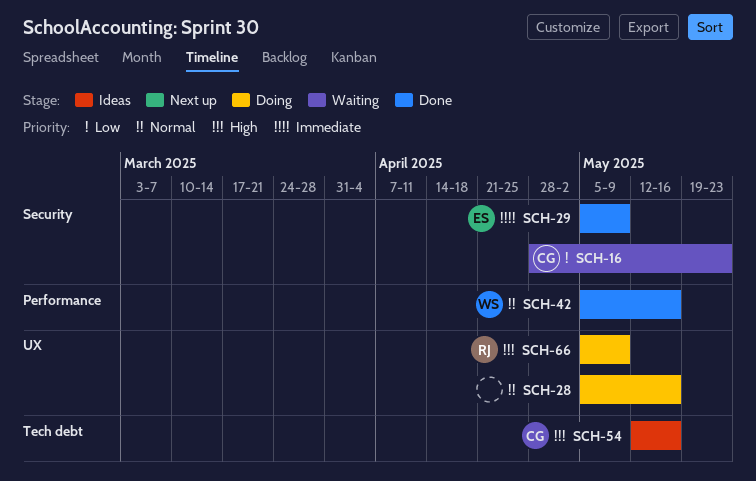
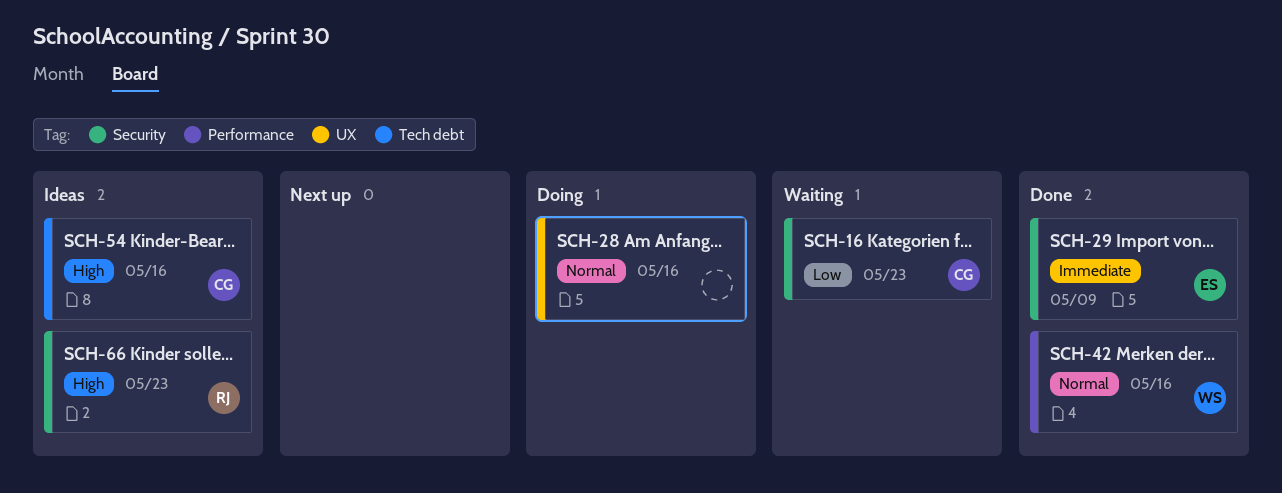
SCH-66, status: Doing -> Ideas
SCH-66, label: UX -> Security
SCH-66, due: May 9 -> May 23

